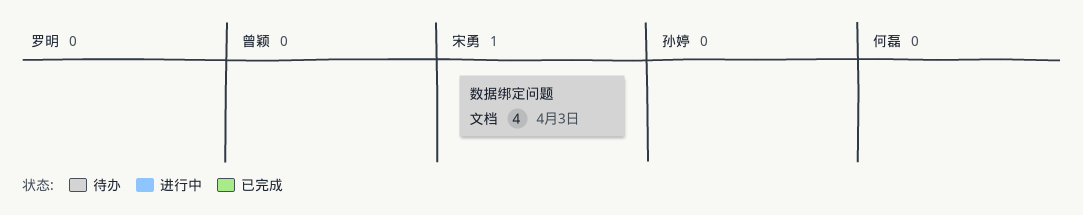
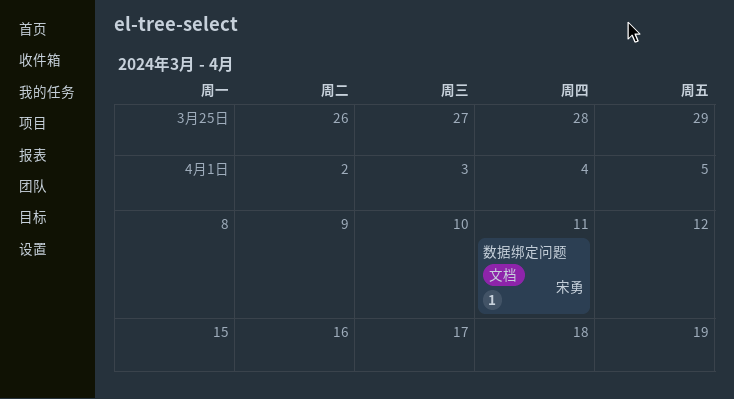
数据绑定问题, estimate: 4 -> 1
数据绑定问题, due: Apr 3 -> Apr 11

